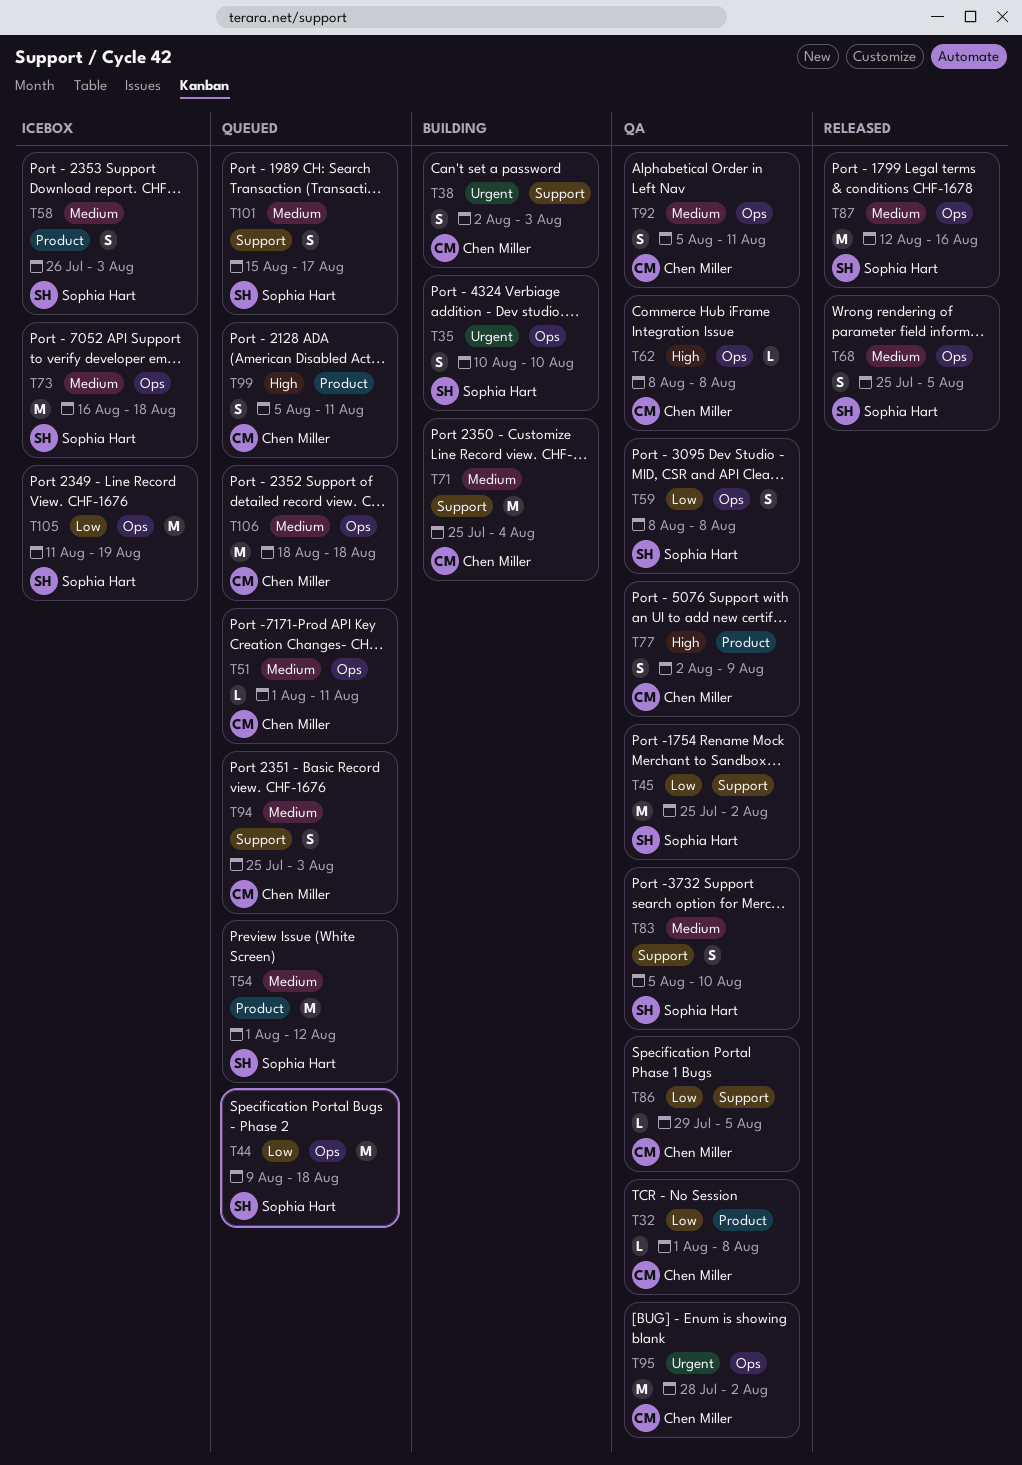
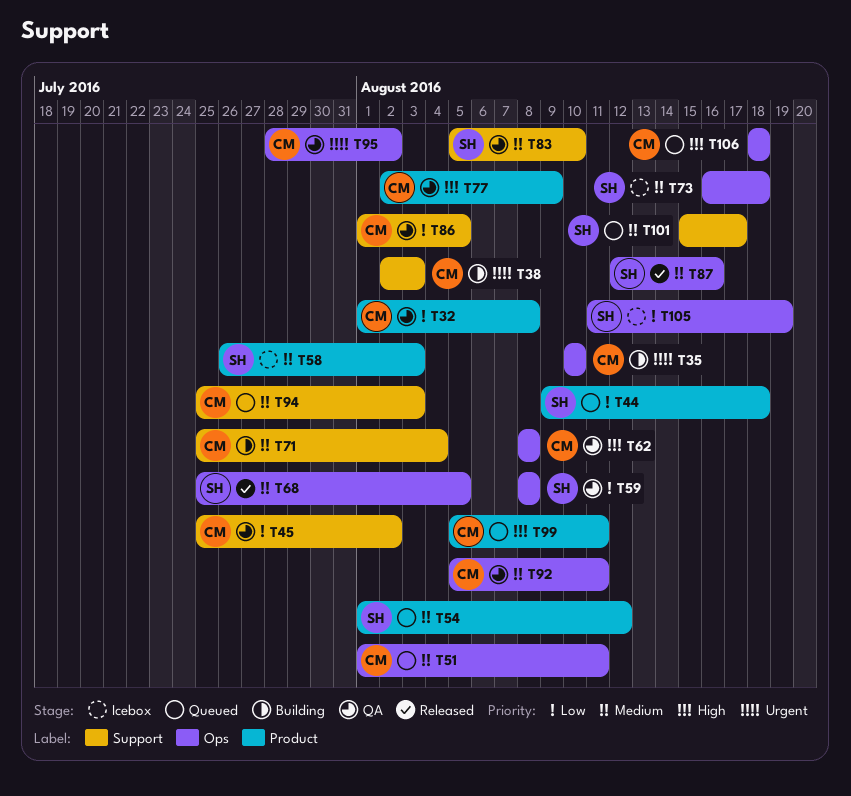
T35, owner: Sophia Hart -> Chen Miller
T44, label: Ops -> Product
T45, owner: Sophia Hart -> Chen Miller
T86, start: Jul 29 -> Aug 1
T106, priority: Medium -> High

